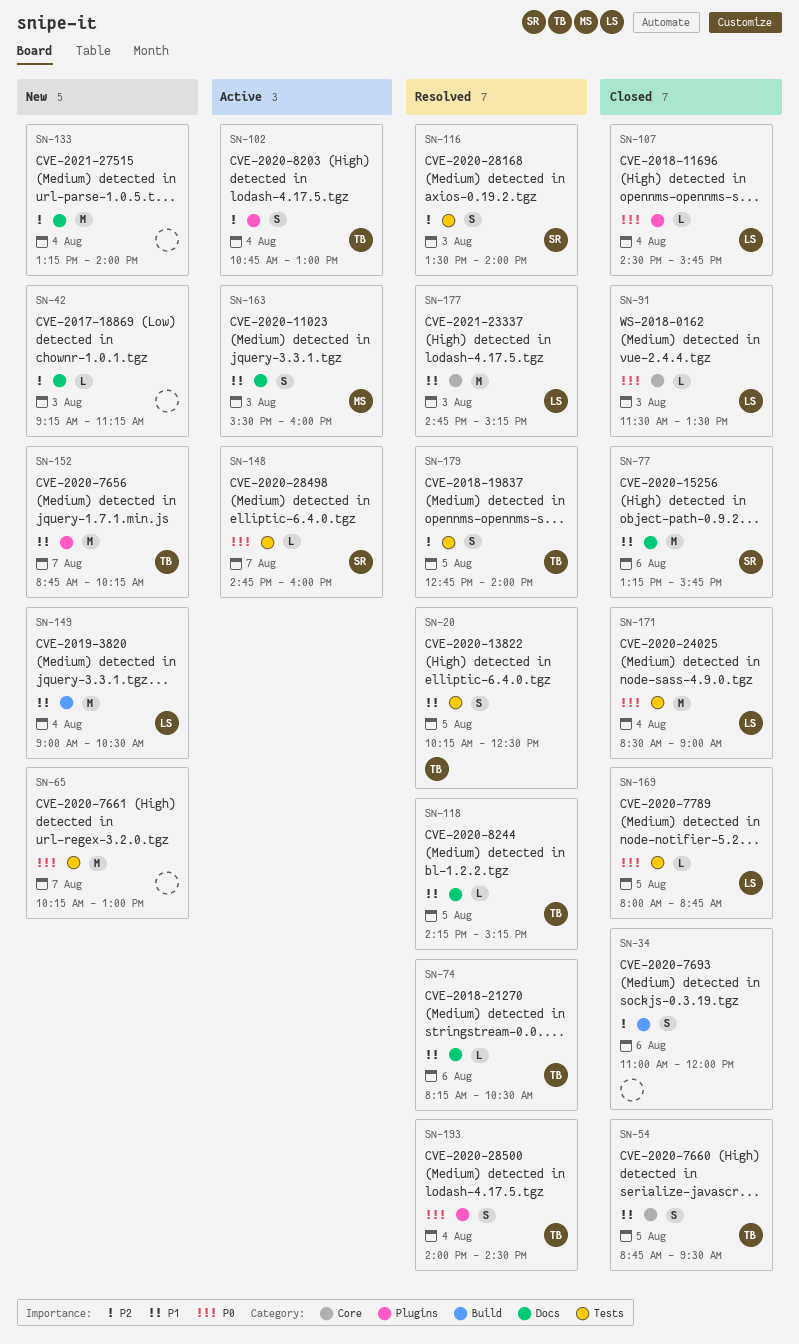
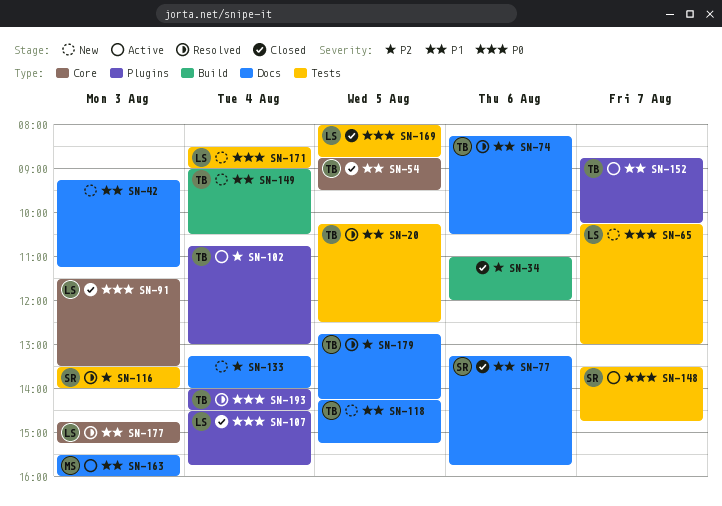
SN-42, priority: P2 -> P1
SN-65, owner: none -> LS
SN-118, status: Resolved -> New
SN-148, begins: 14:45 -> 13:30
SN-148, ends: 16:00 -> 14:45
SN-149, owner: LS -> TB
SN-152, status: New -> Active
SN-171, status: Closed -> New
SN-179, label: Tests -> Docs
SN-179, ends: 14:00 -> 14:15

